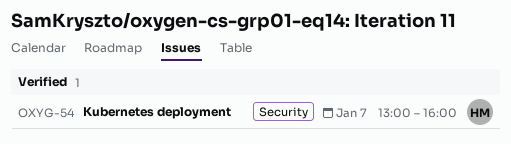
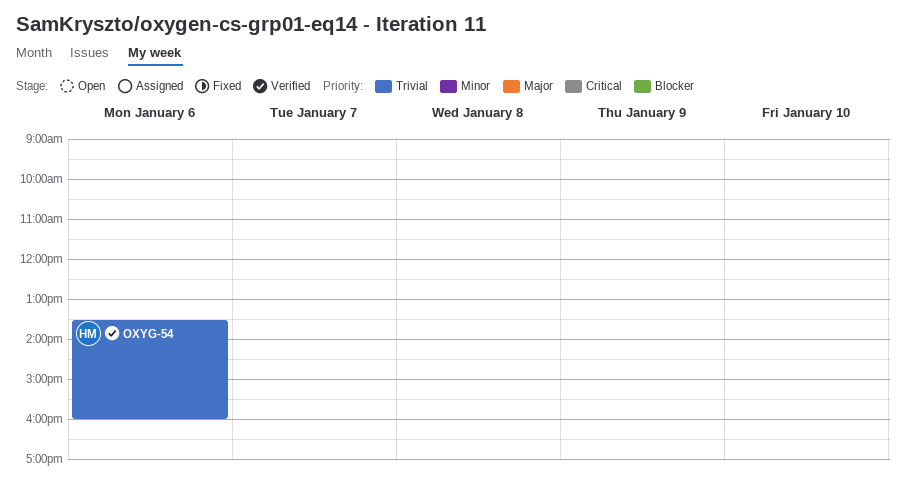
OXYG-54, day: Jan 7 -> Jan 6
OXYG-54, begins: 13:00 -> 13:30

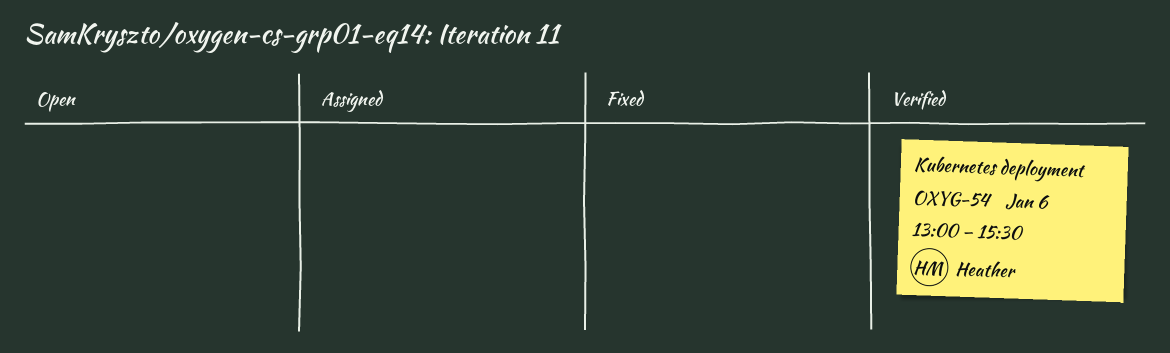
OXYG-54, begins: 13:30 -> 13:00
OXYG-54, ends: 16:00 -> 15:30

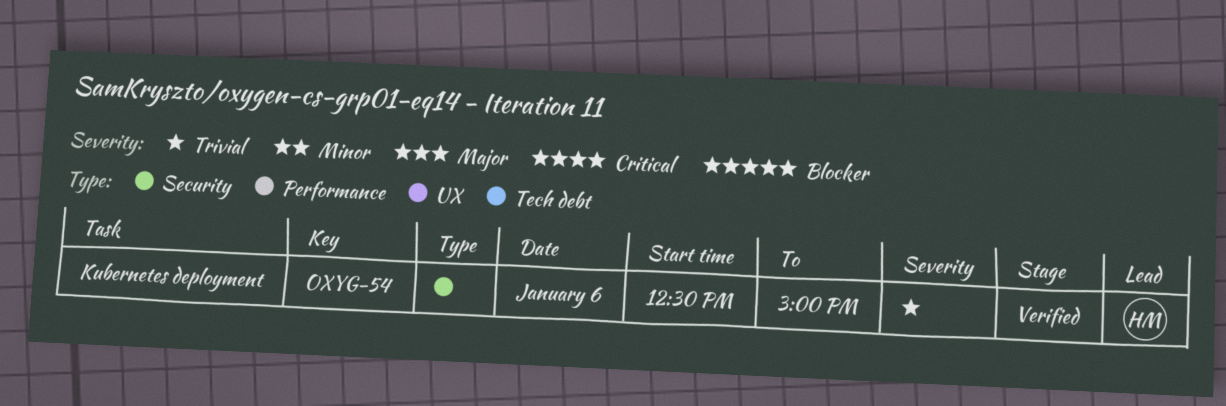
OXYG-54, begins: 13:00 -> 12:30
OXYG-54, ends: 15:30 -> 15:00

